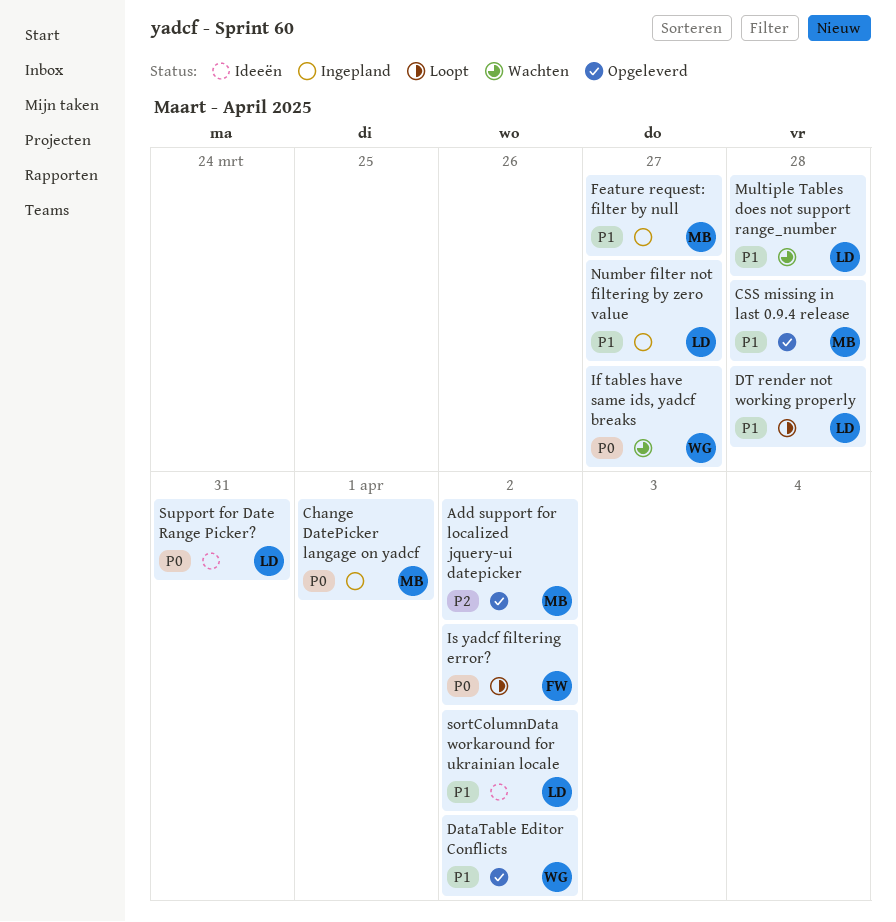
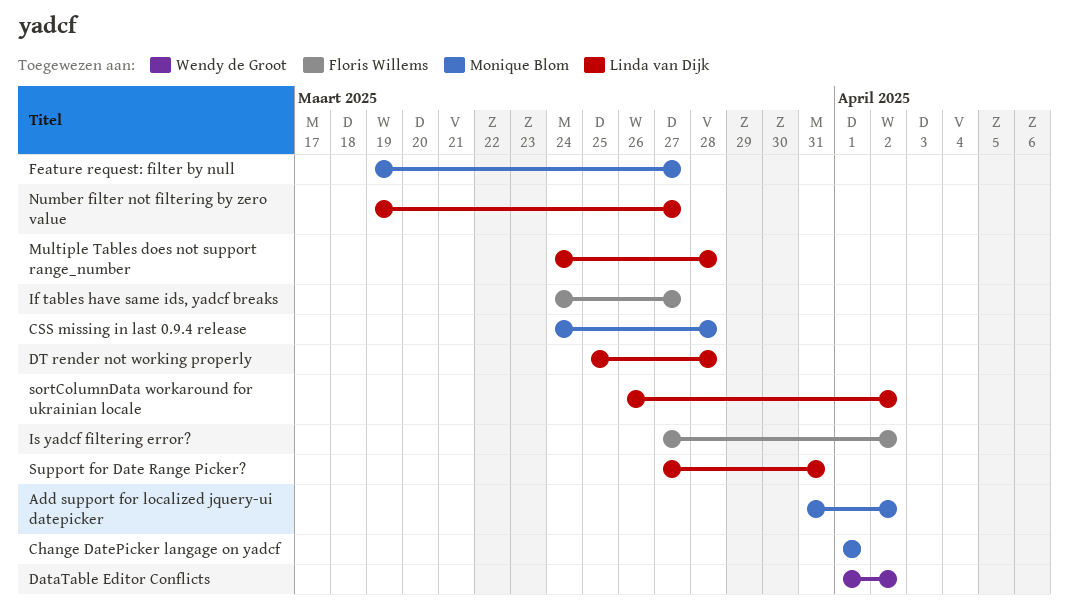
If tables have same ids, yadcf breaks, owner: Wendy de Groot -> Floris Willems

